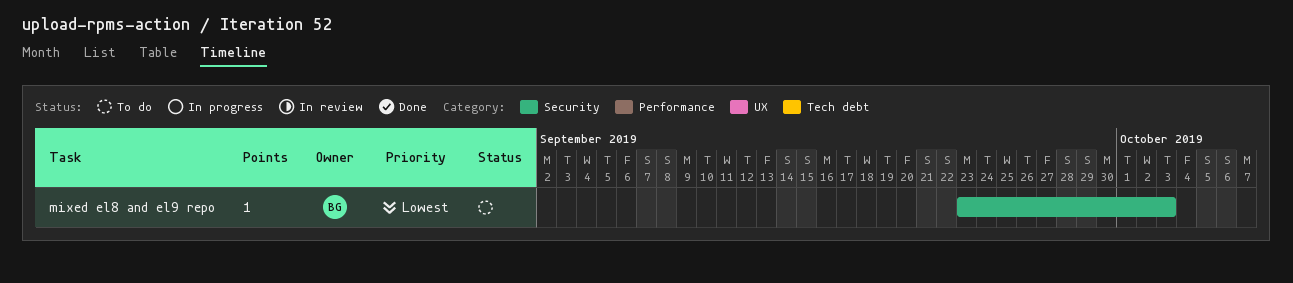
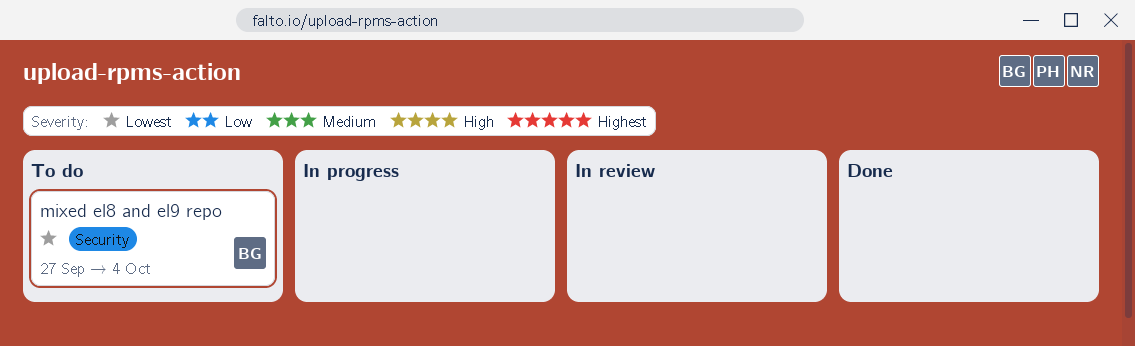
mixed el8 and el9 repo, start: Sep 23 -> Sep 27
mixed el8 and el9 repo, due: Oct 3 -> Oct 4

